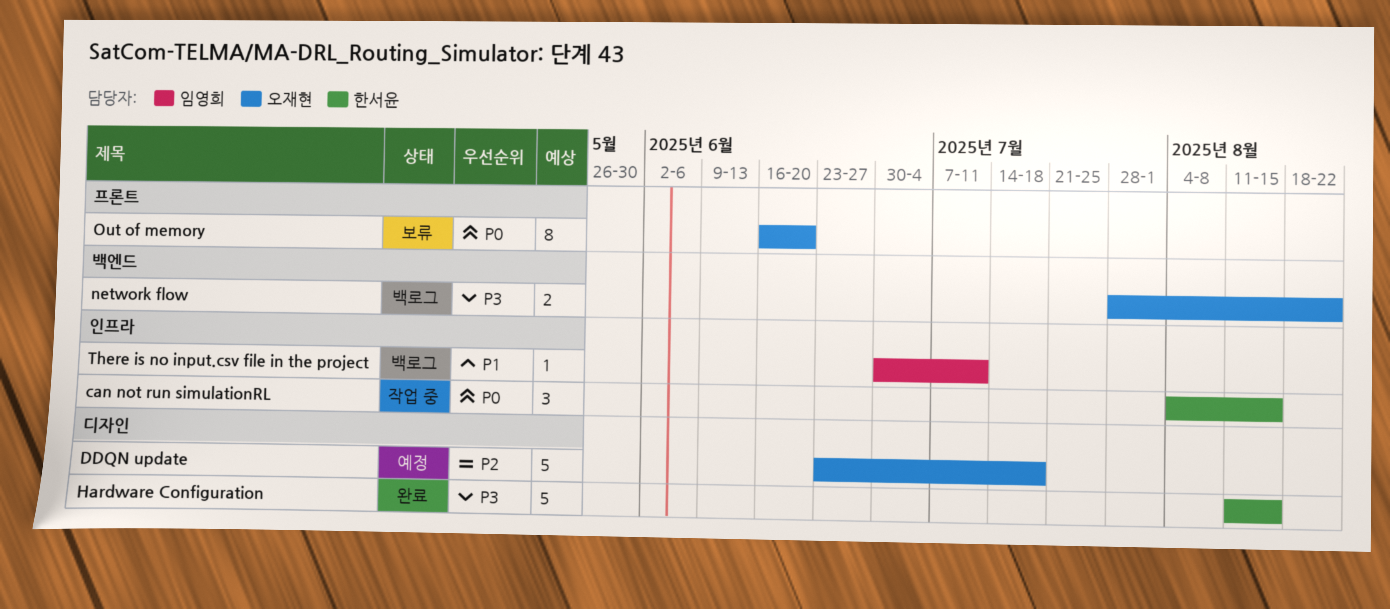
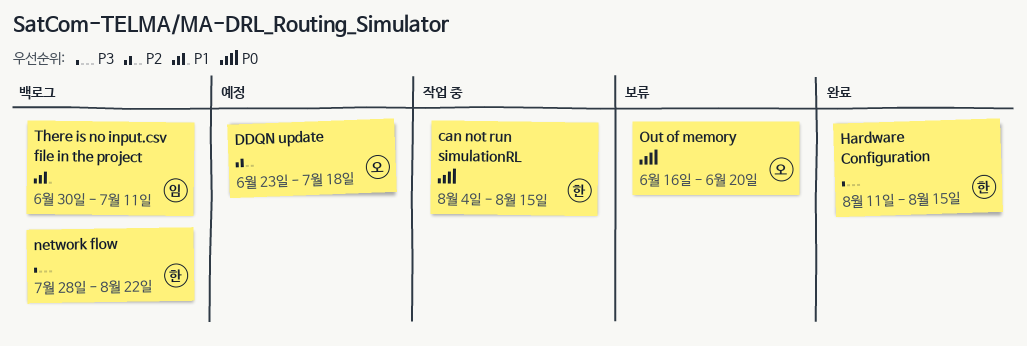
network flow, owner: 오재현 -> 한서윤

